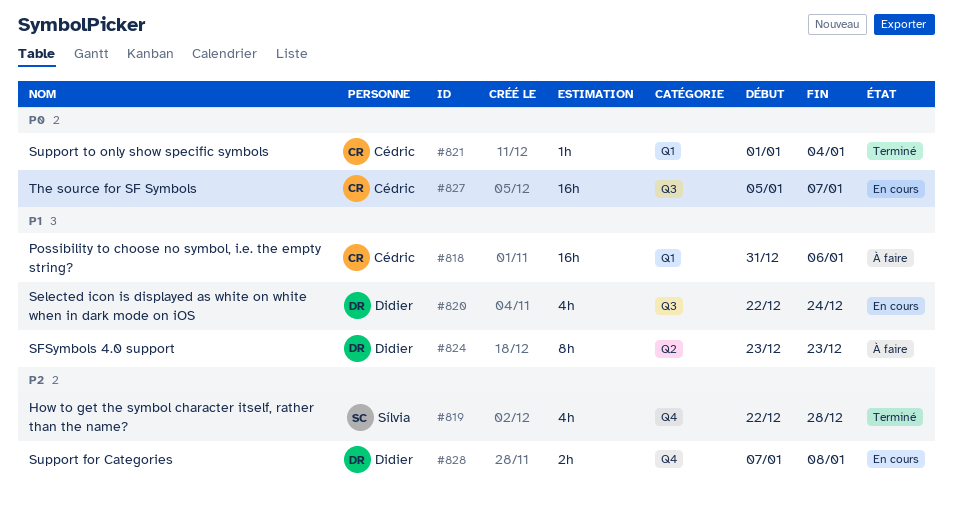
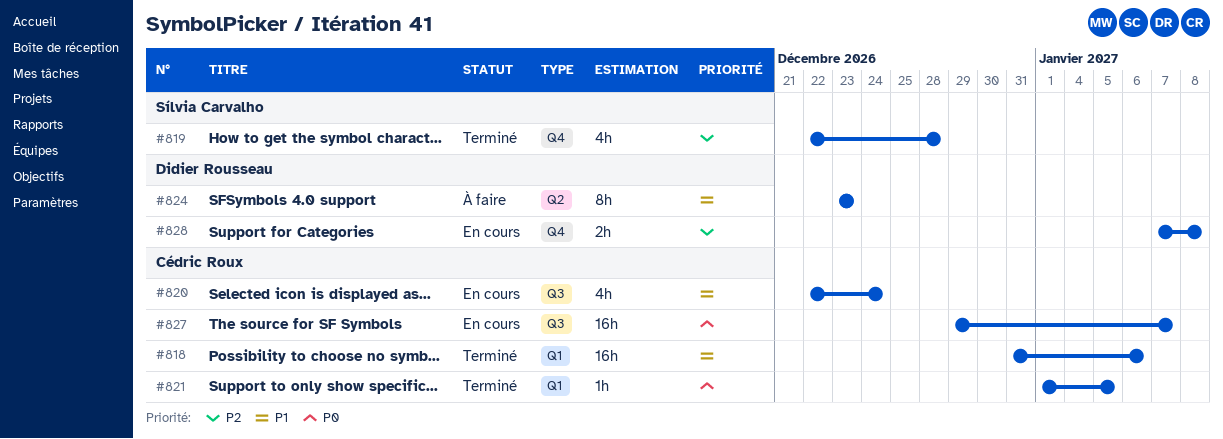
#818, status: À faire -> Terminé
#820, owner: Didier Rousseau -> Cédric Roux
#821, due: Jan 4 -> Jan 5
#827, start: Jan 5 -> Dec 29

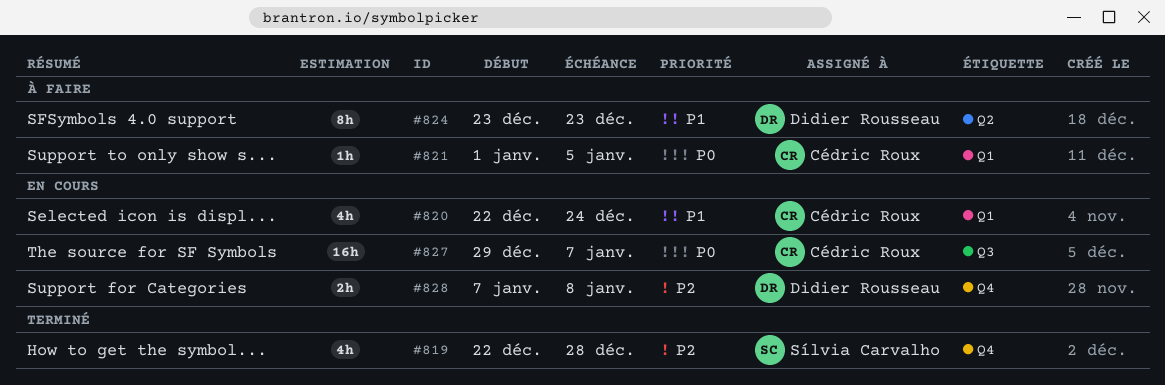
#818: present -> none
#820, label: Q3 -> Q1
#821, status: Terminé -> À faire

